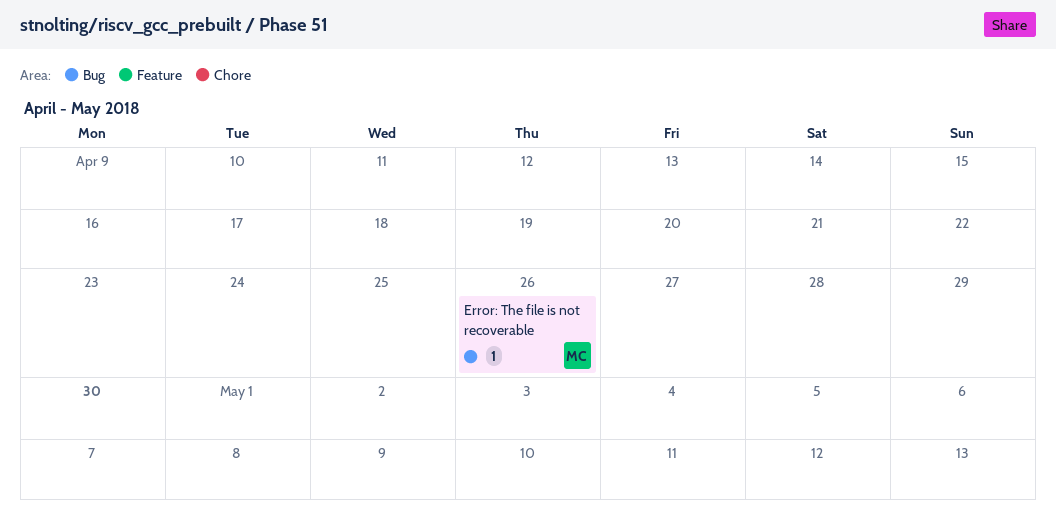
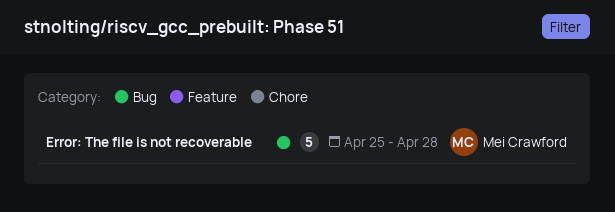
Error: The file is not recoverable, estimate: 1 -> 5
Error: The file is not recoverable, due: Apr 26 -> Apr 28

